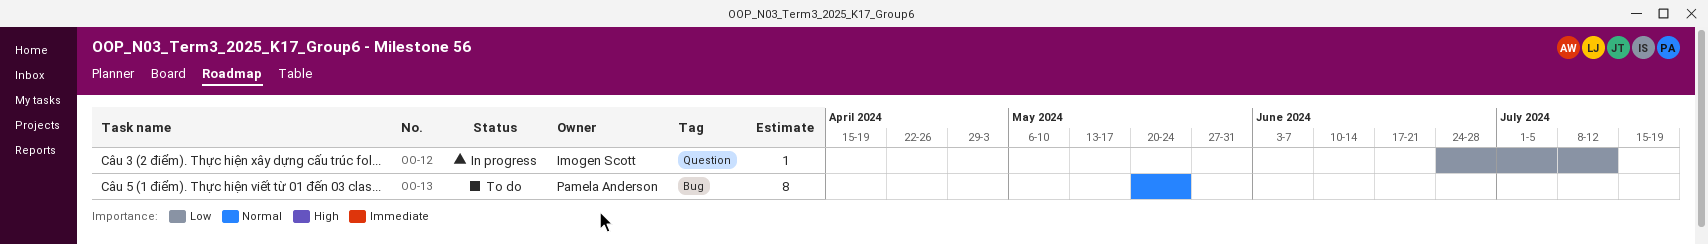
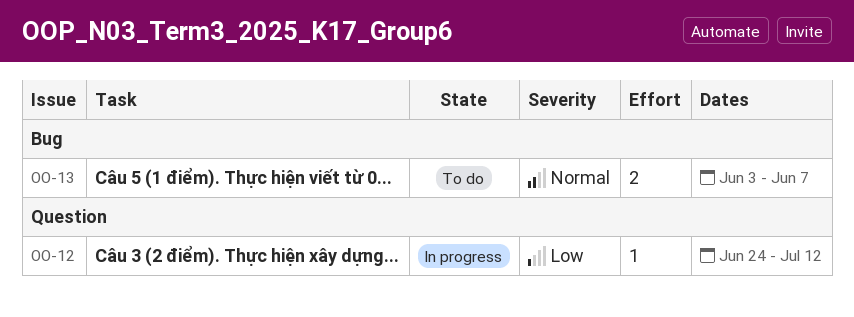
OO-13, estimate: 8 -> 2
OO-13, start: May 20 -> Jun 3
OO-13, due: May 24 -> Jun 7

